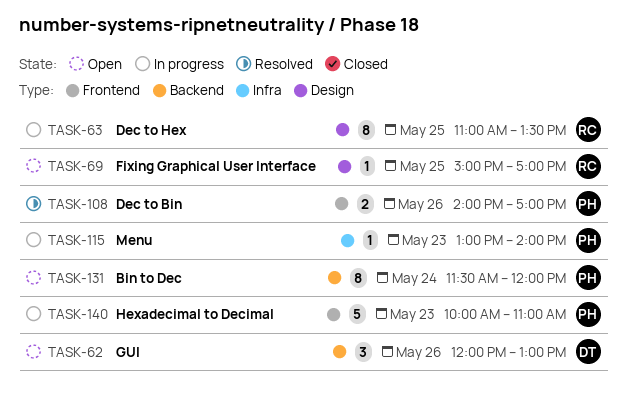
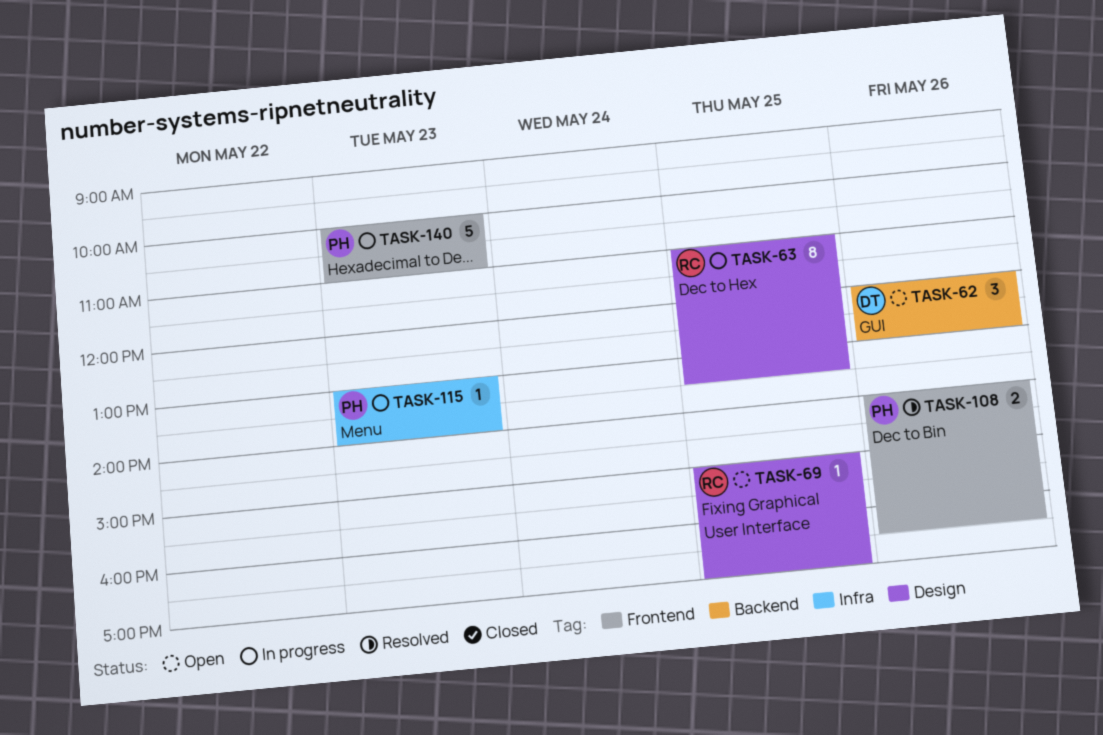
TASK-108, ends: 17:00 -> 16:30
TASK-131: present -> none

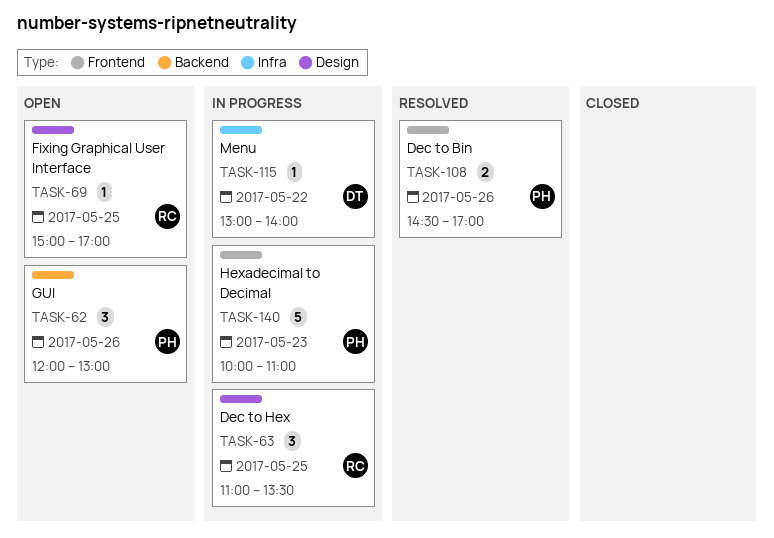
TASK-62, owner: DT -> PH
TASK-63, estimate: 8 -> 3
TASK-108, begins: 14:00 -> 14:30
TASK-108, ends: 16:30 -> 17:00
TASK-115, owner: PH -> DT
TASK-115, day: May 23 -> May 22

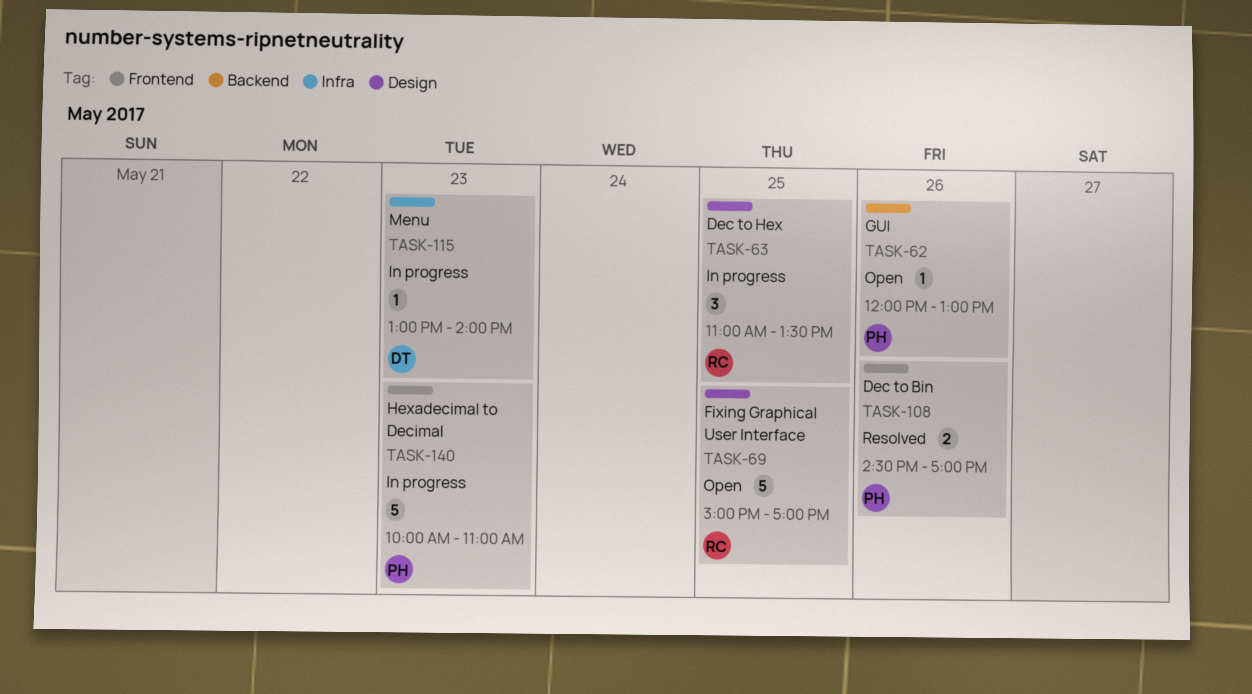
TASK-62, estimate: 3 -> 1
TASK-69, estimate: 1 -> 5
TASK-115, day: May 22 -> May 23

